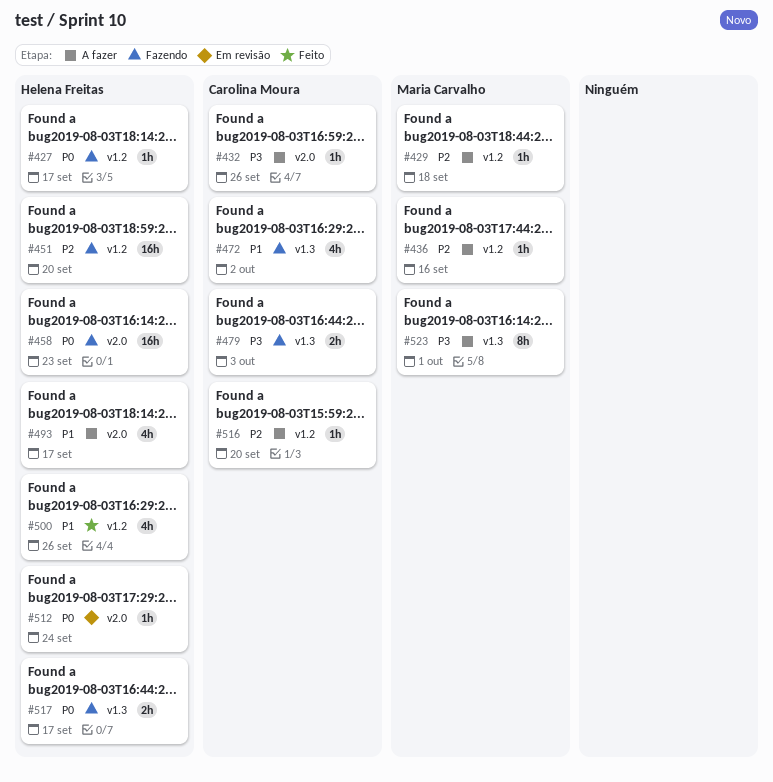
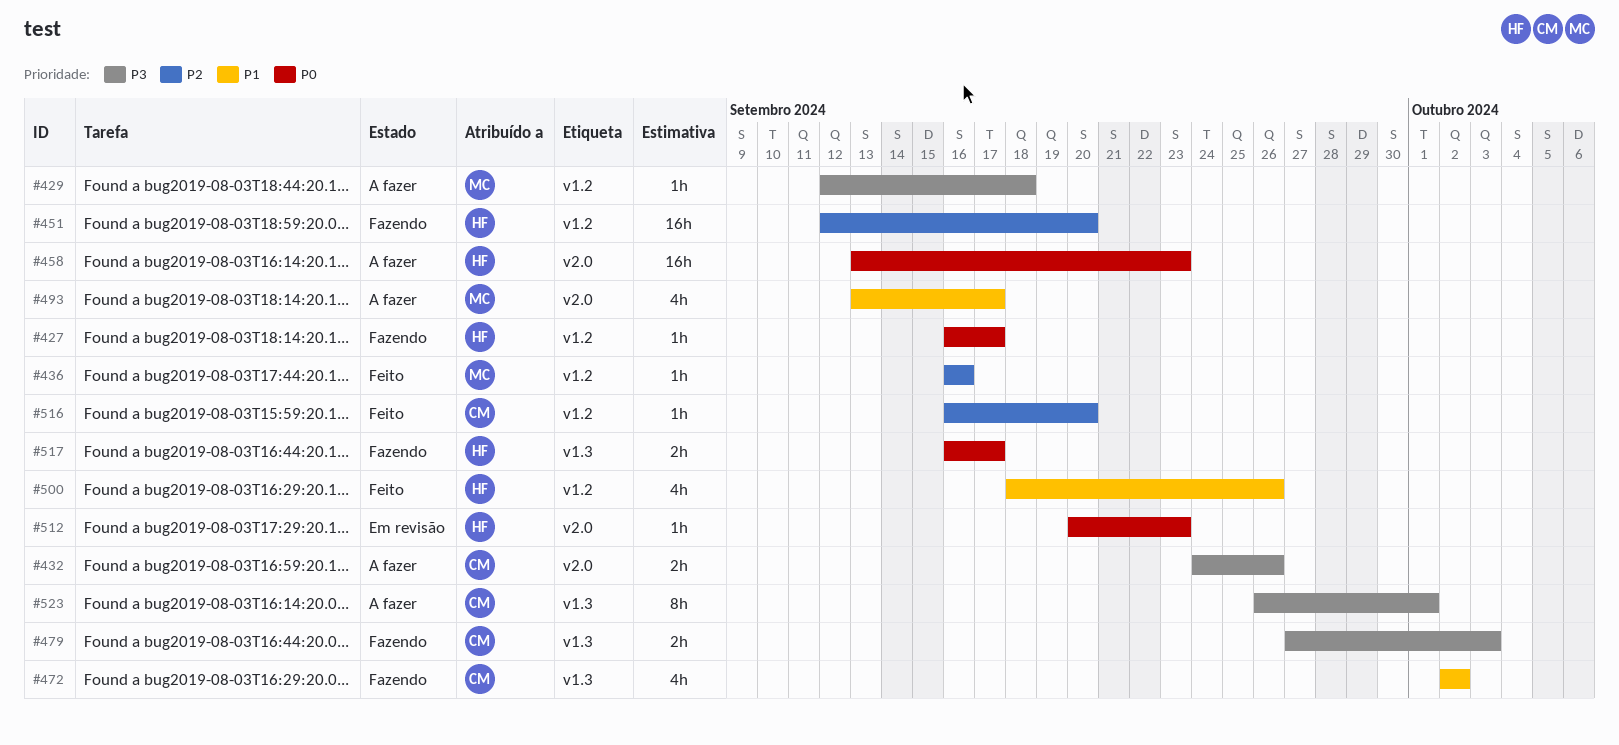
#429, priority: P2 -> P3
#432, estimate: 1h -> 2h
#436, status: A fazer -> Feito
#458, status: Fazendo -> A fazer
#493, owner: Helena Freitas -> Maria Carvalho
#512, due: Sep 24 -> Sep 23
#516, status: A fazer -> Feito
#523, owner: Maria Carvalho -> Carolina Moura

